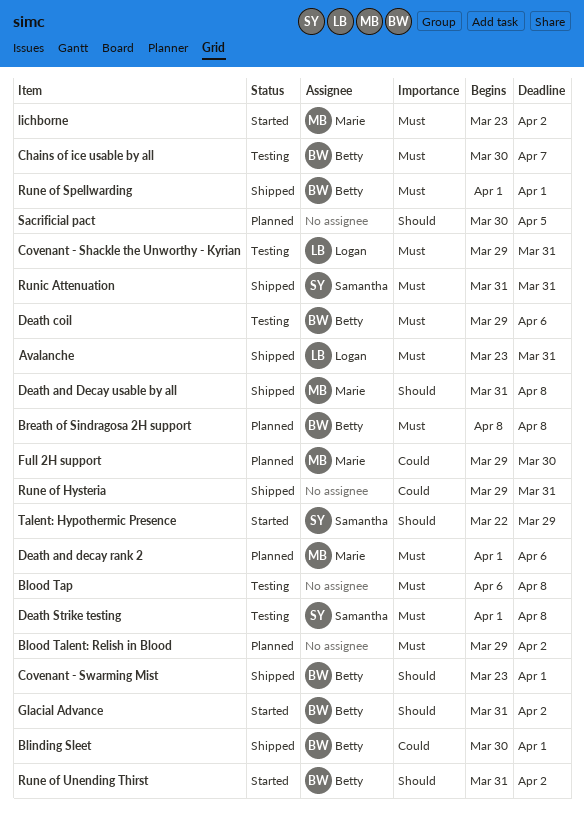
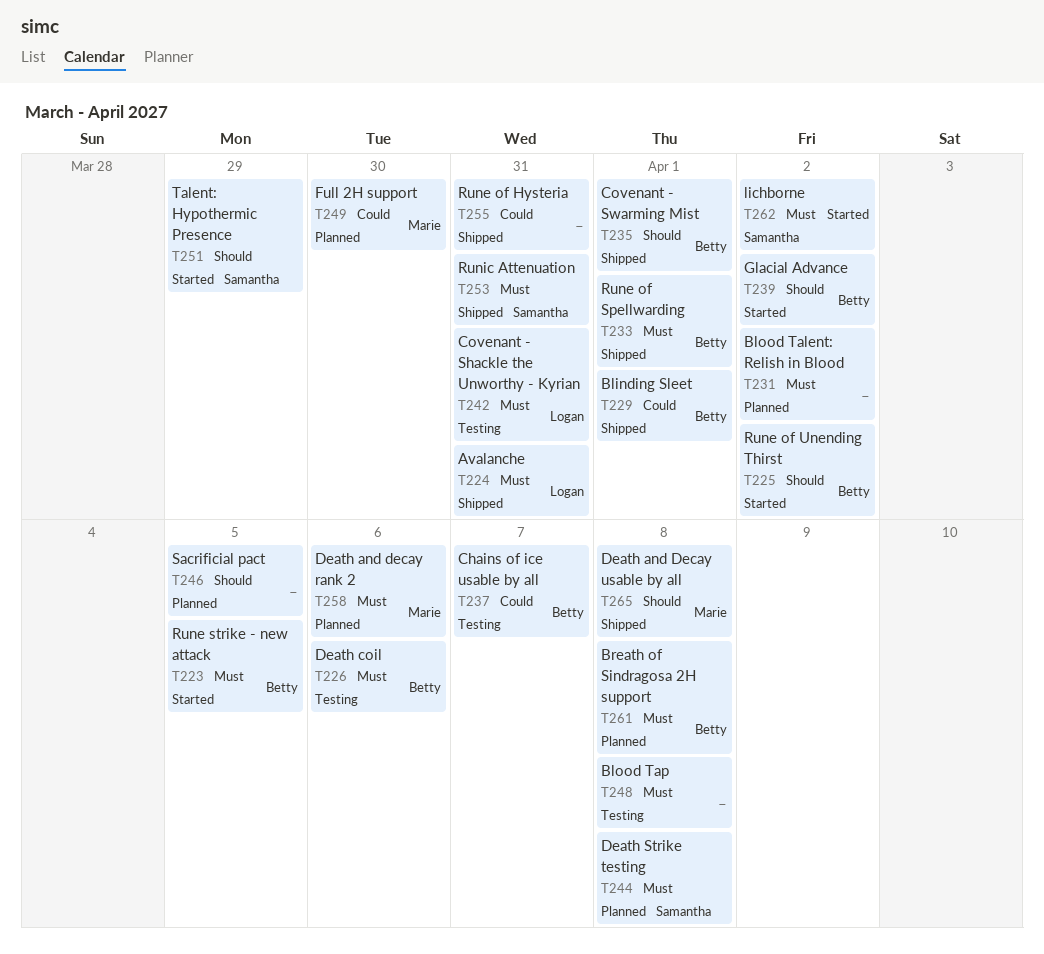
Chains of ice usable by all, priority: Must -> Could
Death Strike testing, status: Testing -> Planned
lichborne, owner: Marie -> Samantha
Rune strike - new attack: none -> present

